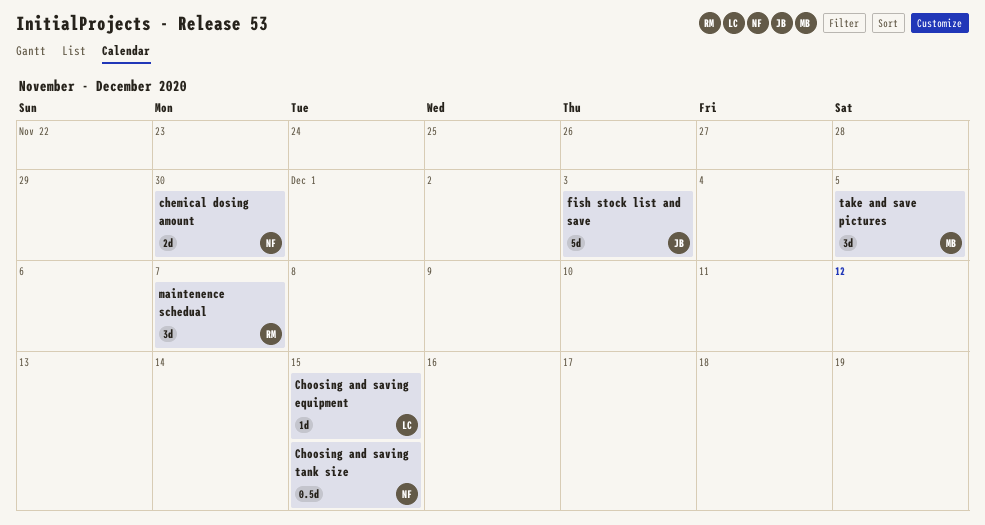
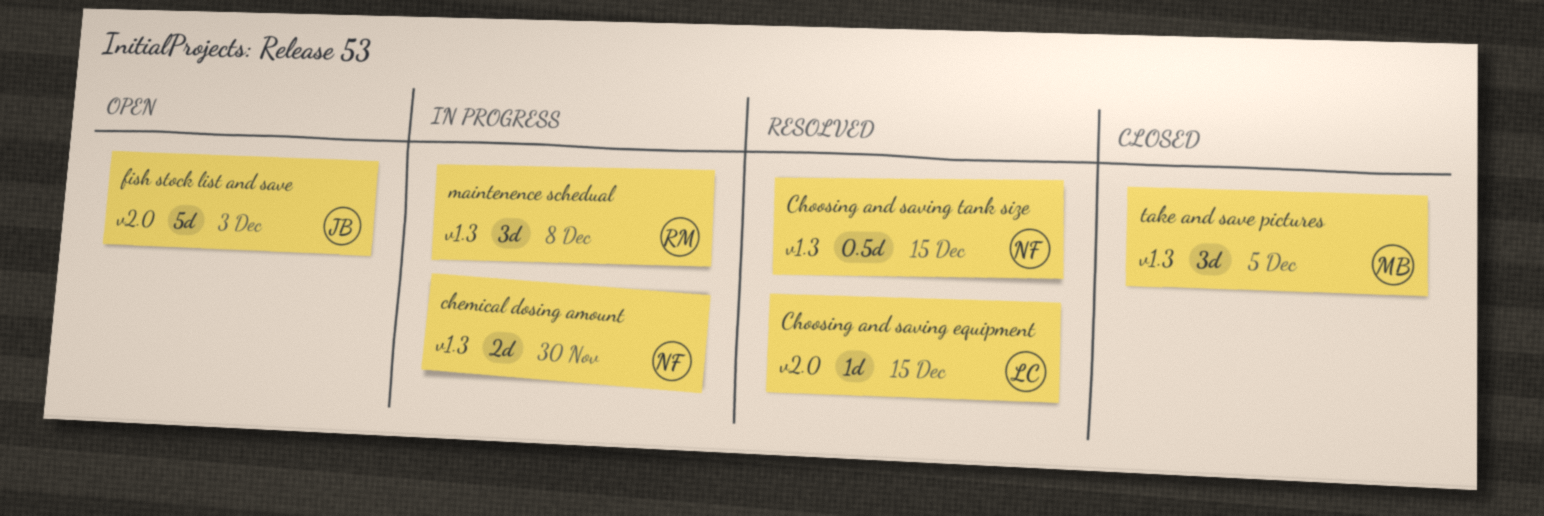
maintenence schedual, due: Dec 7 -> Dec 8

